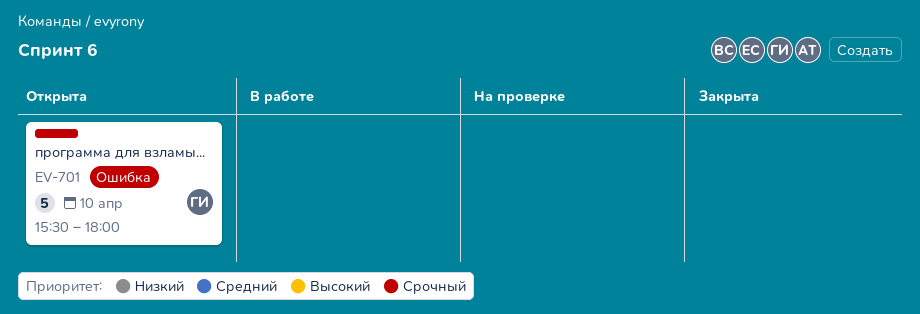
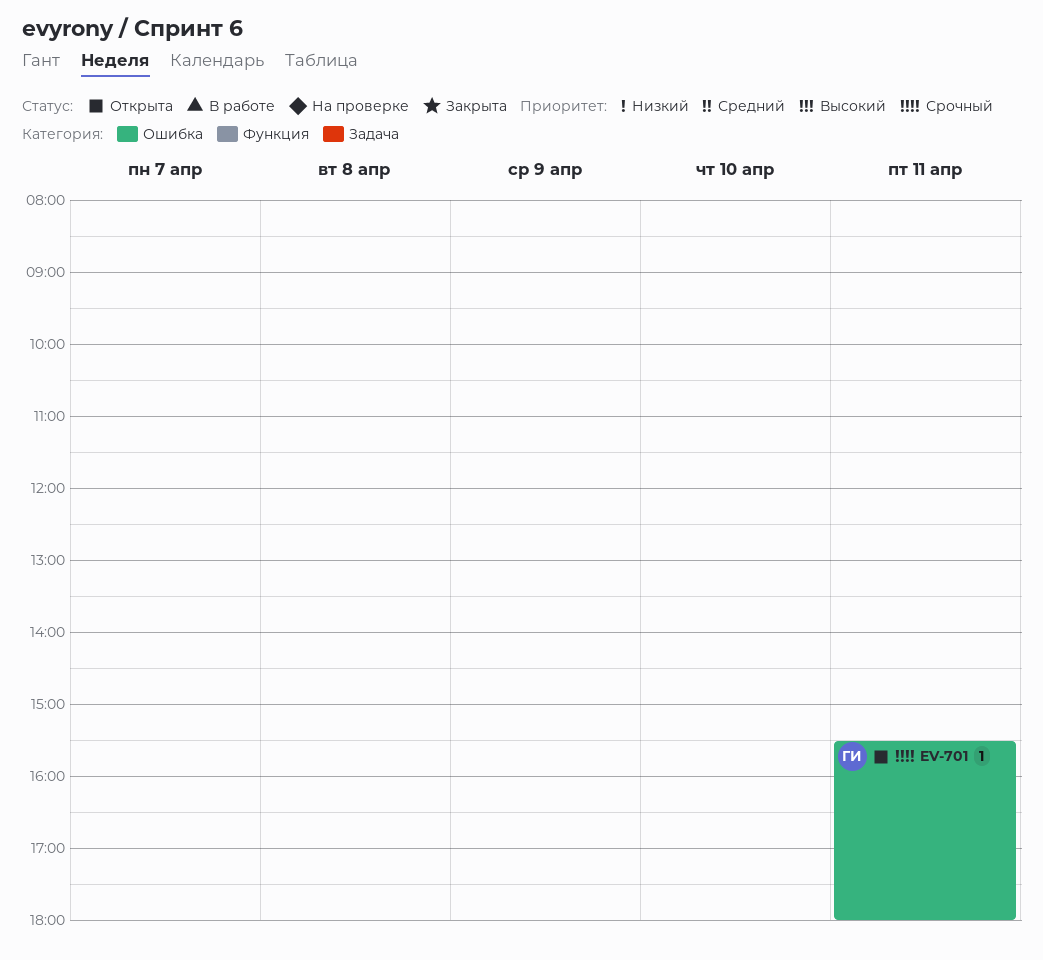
EV-701, estimate: 5 -> 1
EV-701, day: Apr 10 -> Apr 11

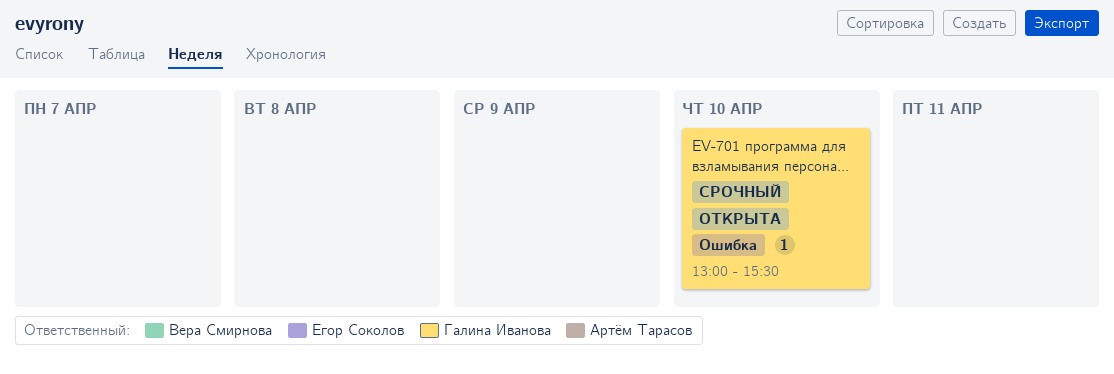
EV-701, day: Apr 11 -> Apr 10
EV-701, begins: 15:30 -> 13:00
EV-701, ends: 18:00 -> 15:30

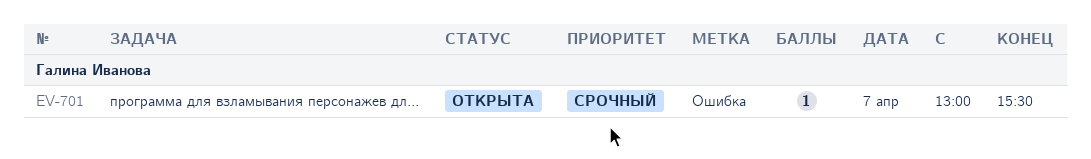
EV-701, day: Apr 10 -> Apr 7

